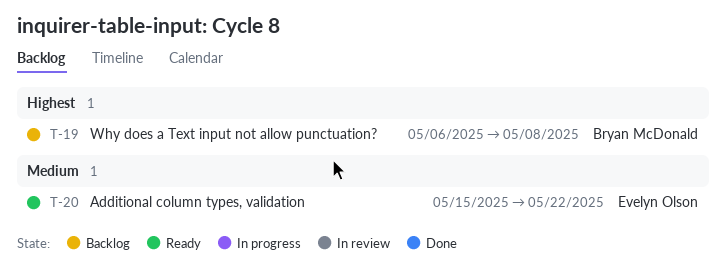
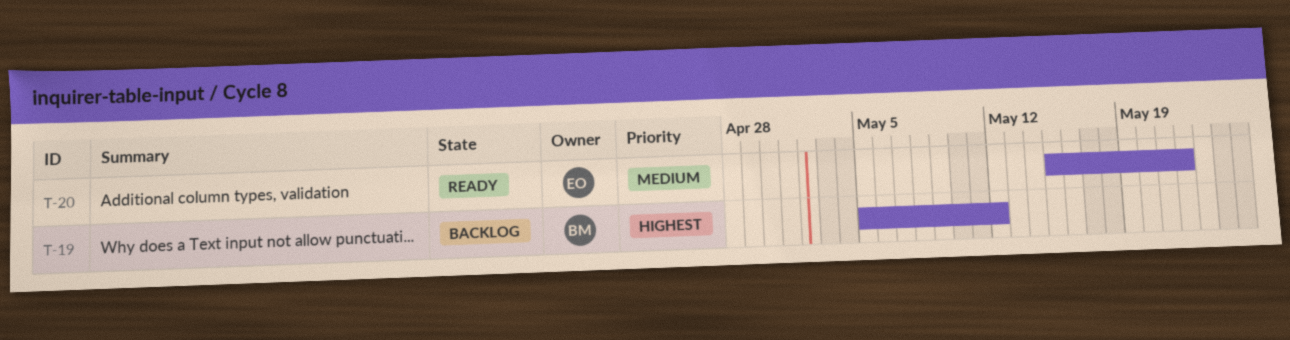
T-19, start: May 6 -> May 5
T-19, due: May 8 -> May 12

